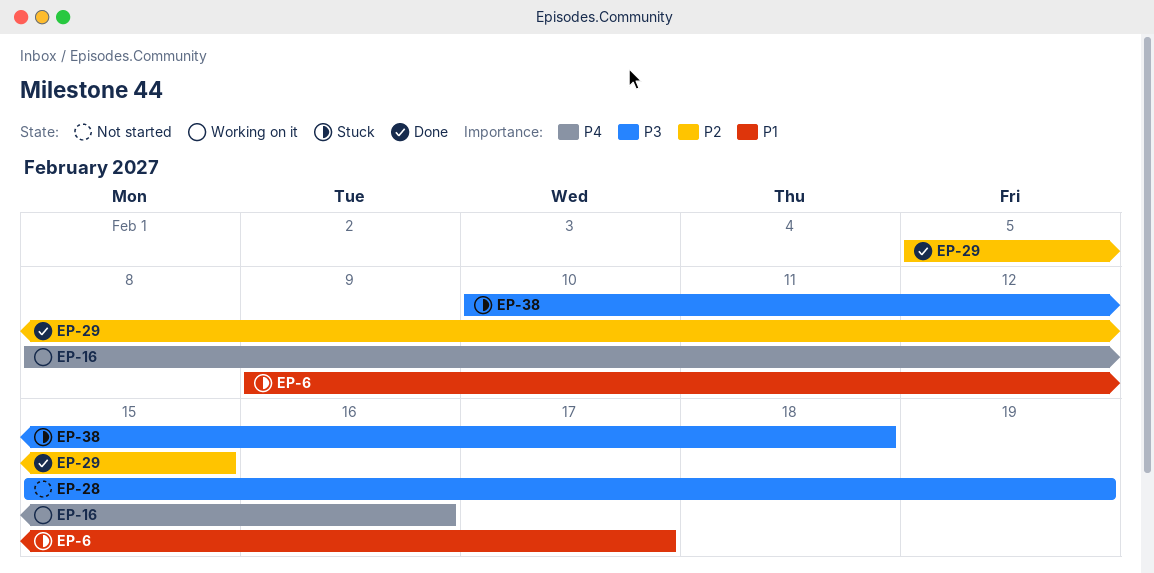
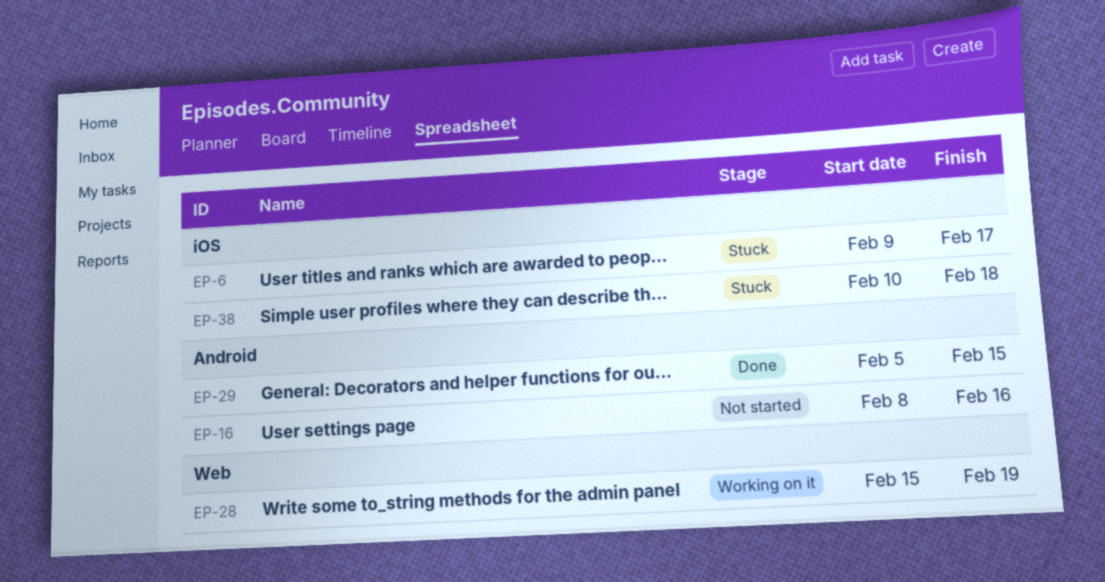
EP-16, status: Working on it -> Not started
EP-28, status: Not started -> Working on it

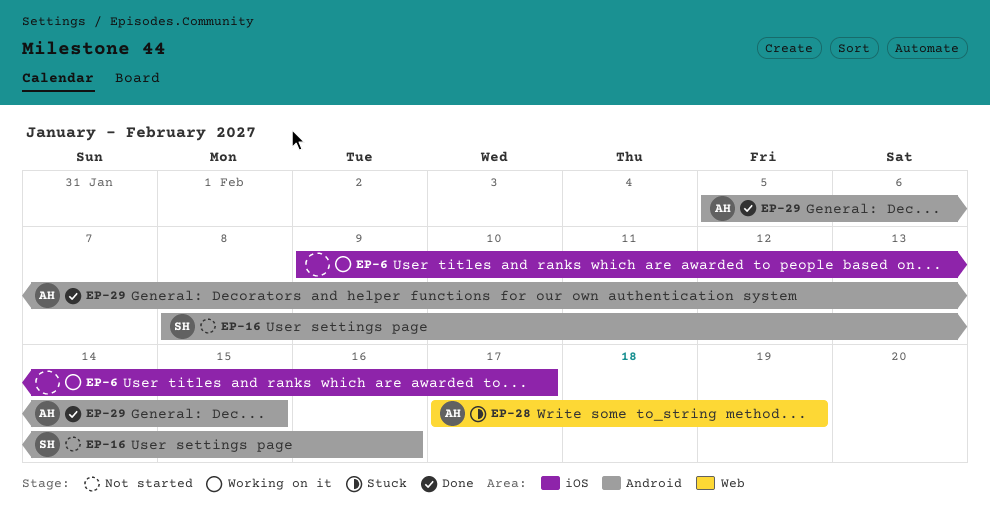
EP-6, status: Stuck -> Working on it
EP-28, status: Working on it -> Stuck
EP-28, start: Feb 15 -> Feb 17
EP-38: present -> none

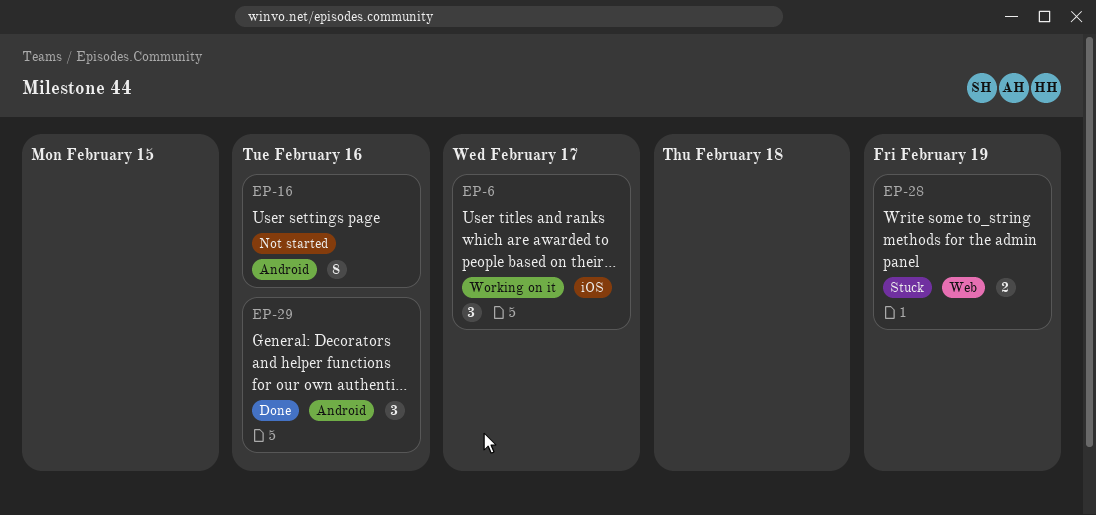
EP-29, due: Feb 15 -> Feb 16

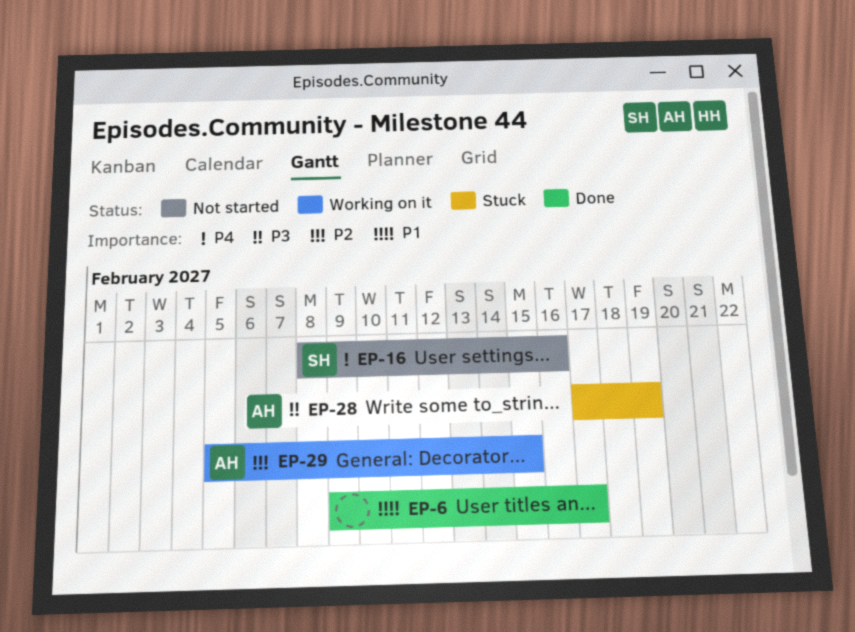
EP-6, status: Working on it -> Done
EP-29, status: Done -> Working on it
EP-29, due: Feb 16 -> Feb 15

